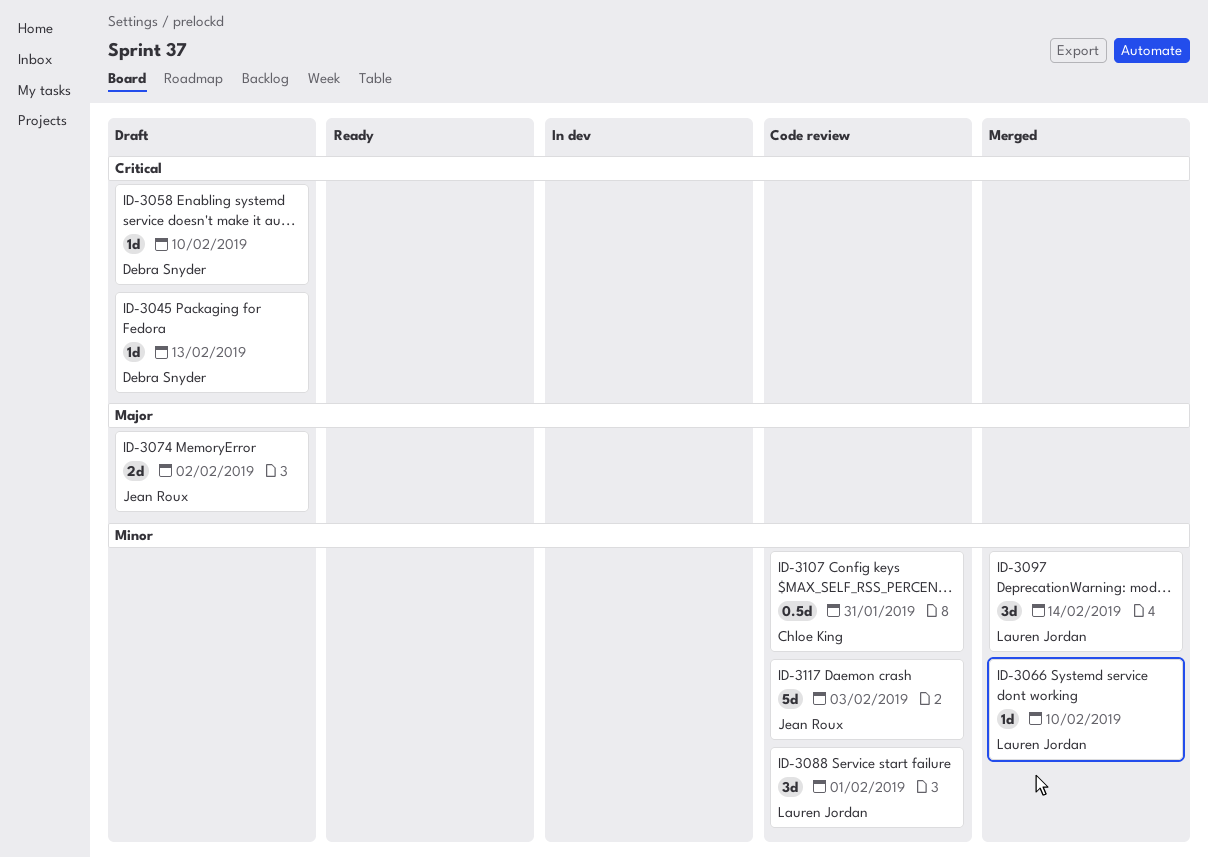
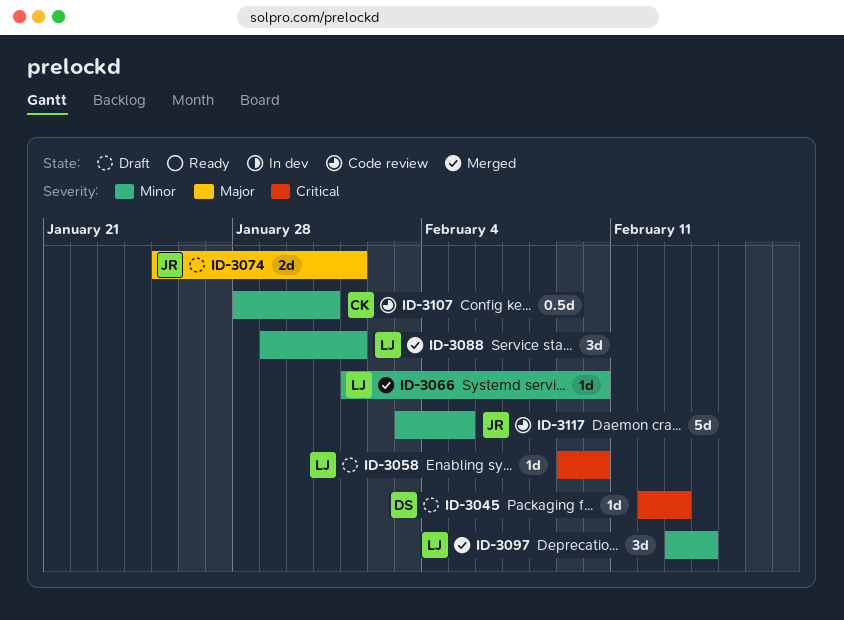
ID-3058, owner: Debra Snyder -> Lauren Jordan
ID-3074, due: Feb 2 -> Feb 1
ID-3088, status: Code review -> Merged
ID-3117, due: Feb 3 -> Feb 5

